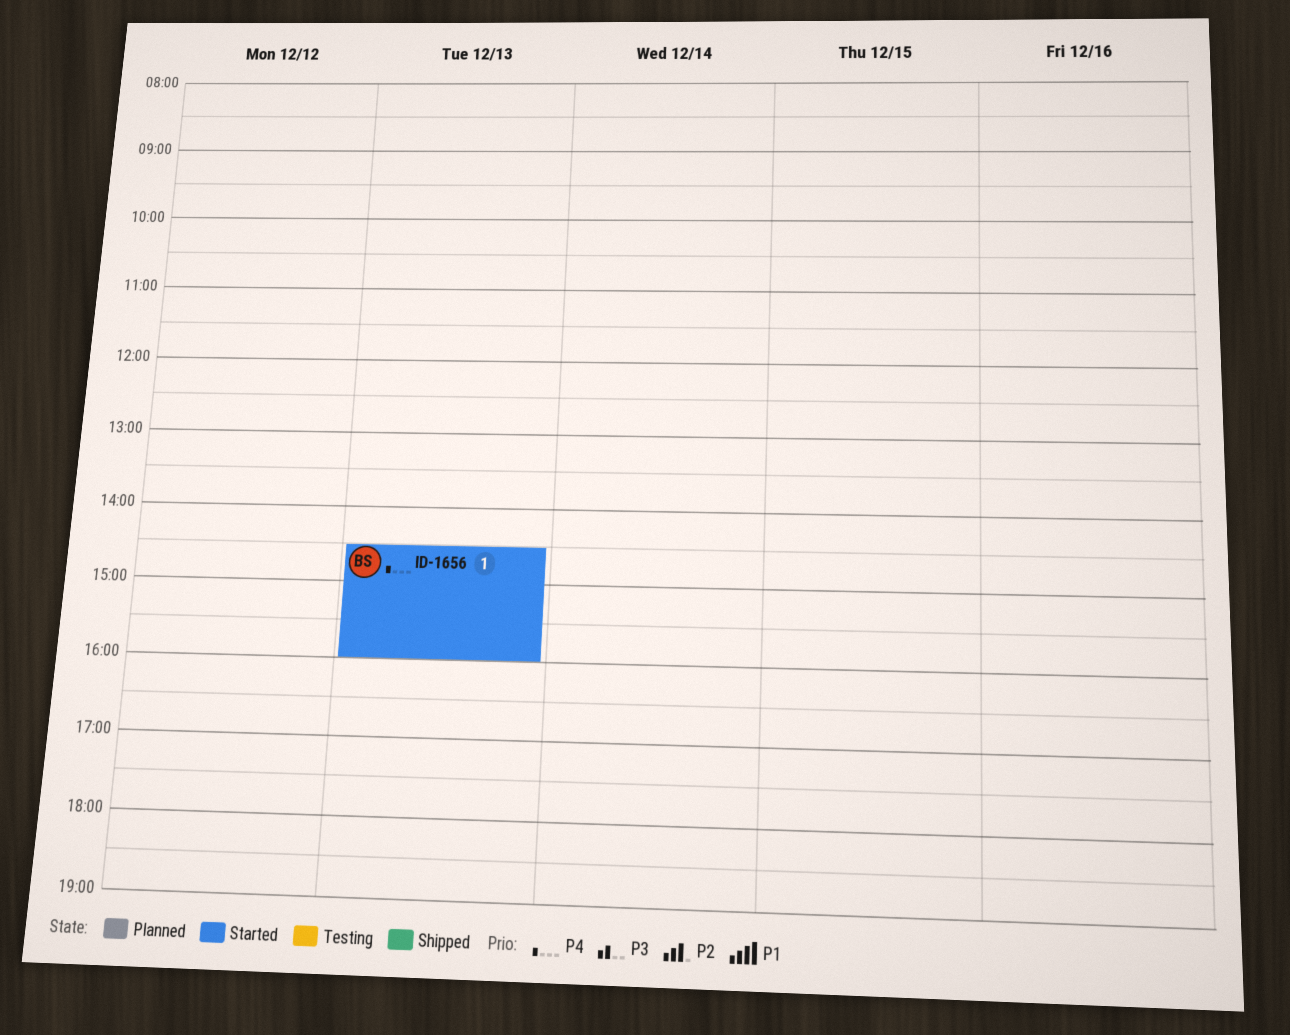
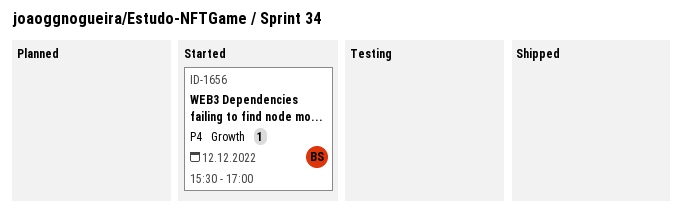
ID-1656, day: Dec 13 -> Dec 12
ID-1656, begins: 14:30 -> 15:30
ID-1656, ends: 16:00 -> 17:00

